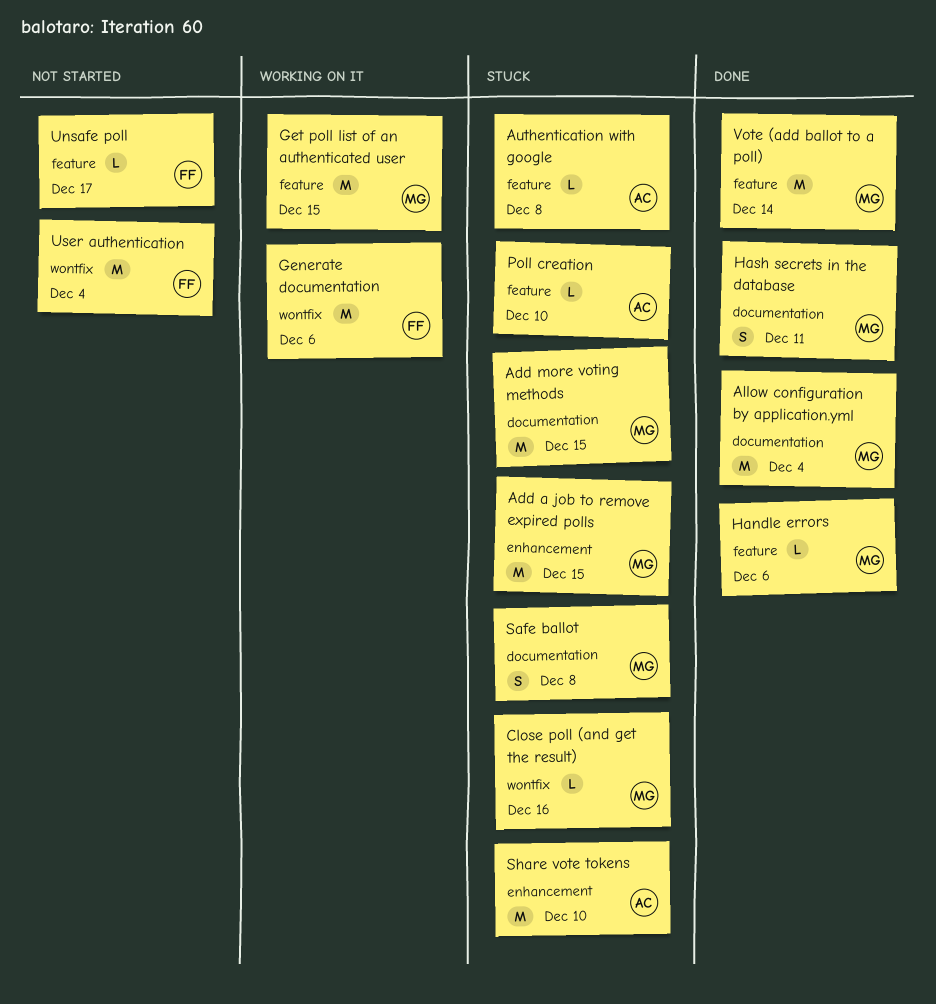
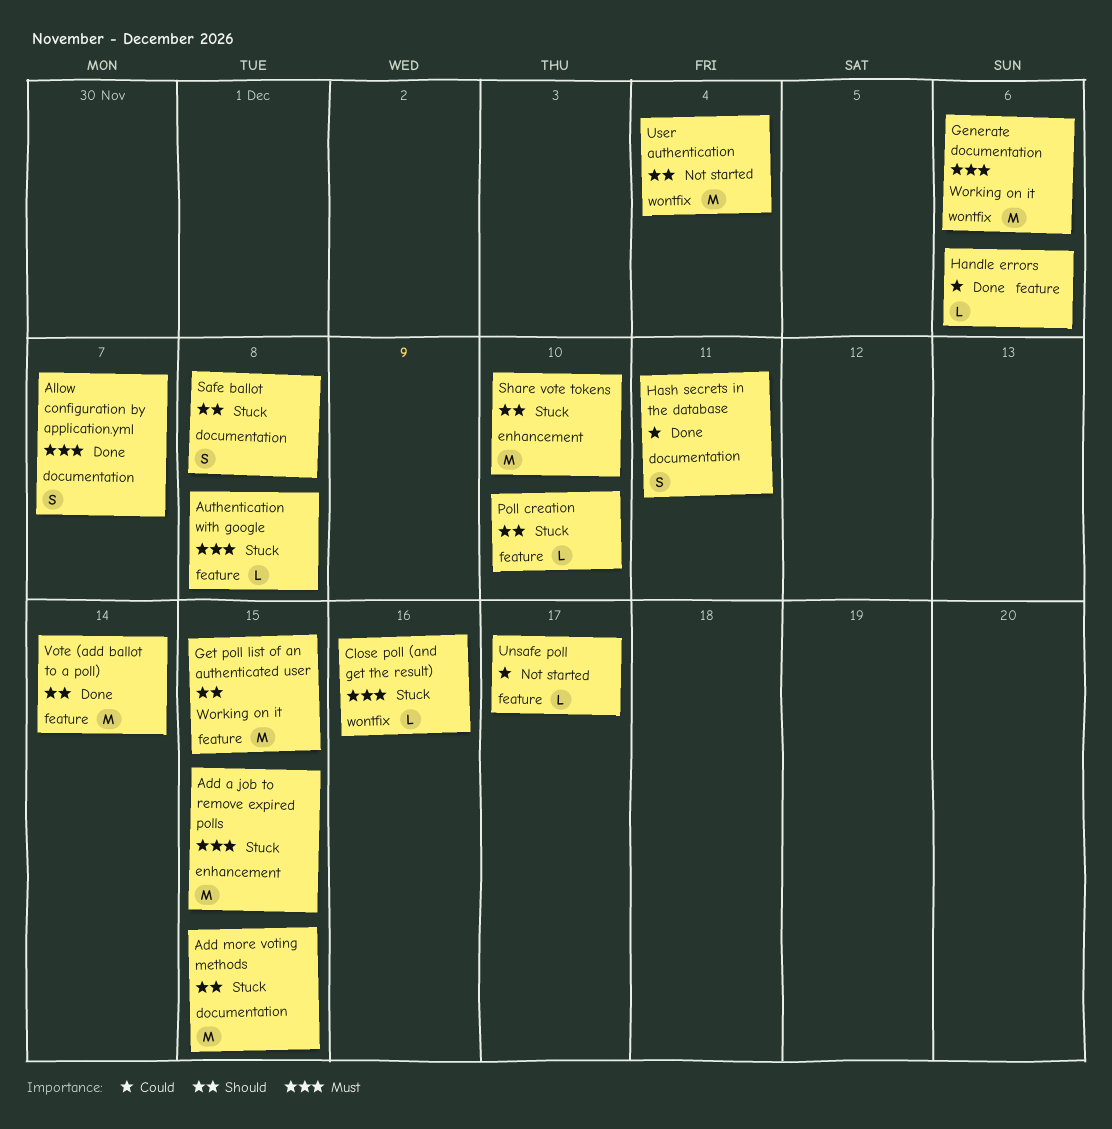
Allow configuration by application.yml, estimate: M -> S
Allow configuration by application.yml, due: Dec 4 -> Dec 7

